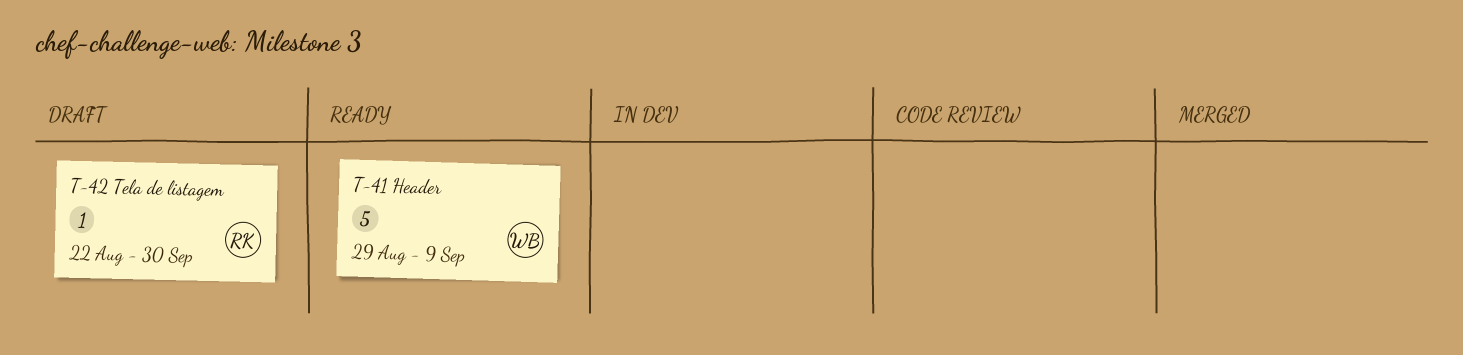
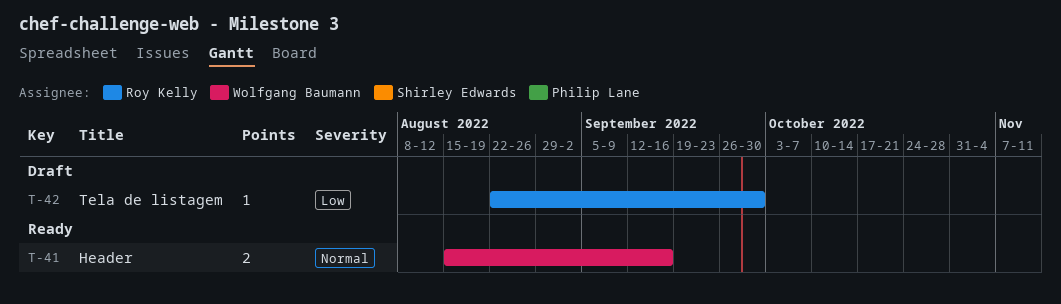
T-41, estimate: 5 -> 2
T-41, start: Aug 29 -> Aug 15
T-41, due: Sep 9 -> Sep 16

